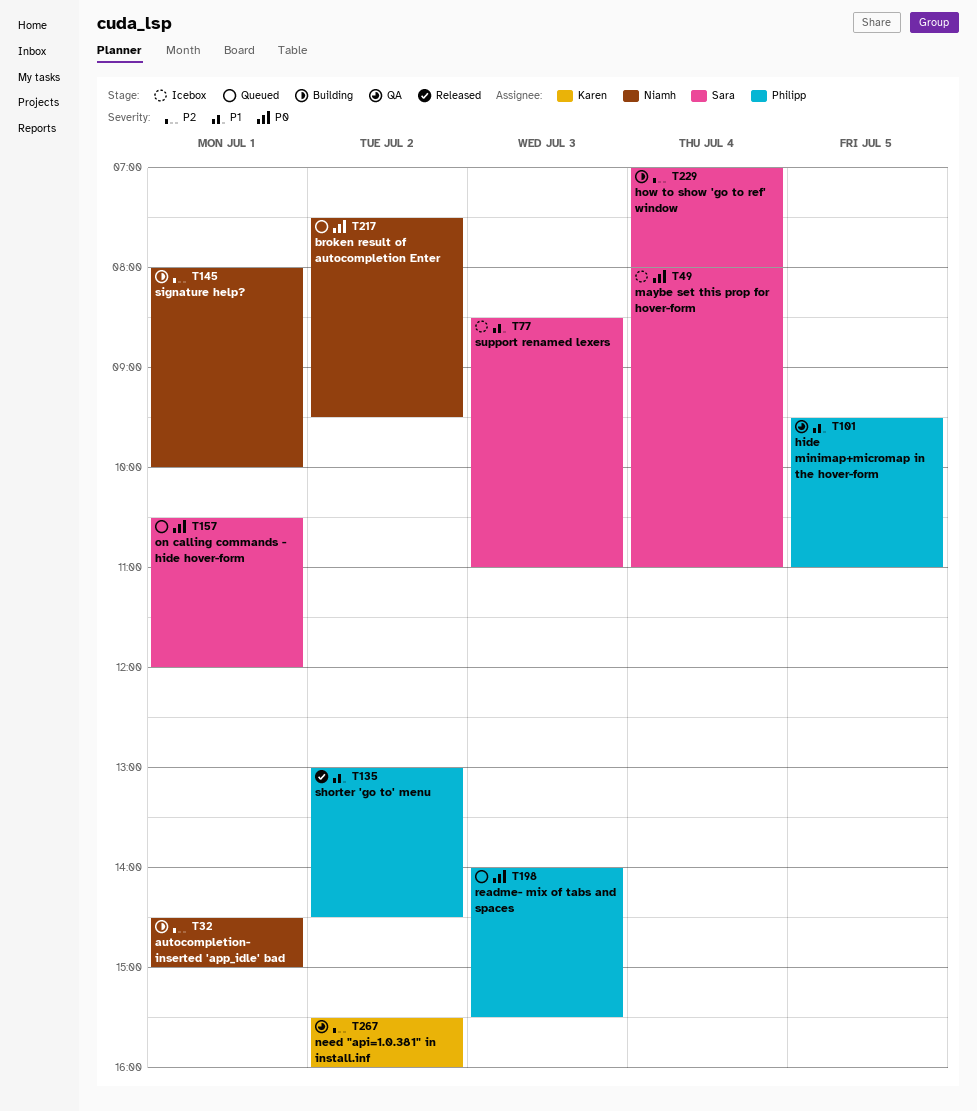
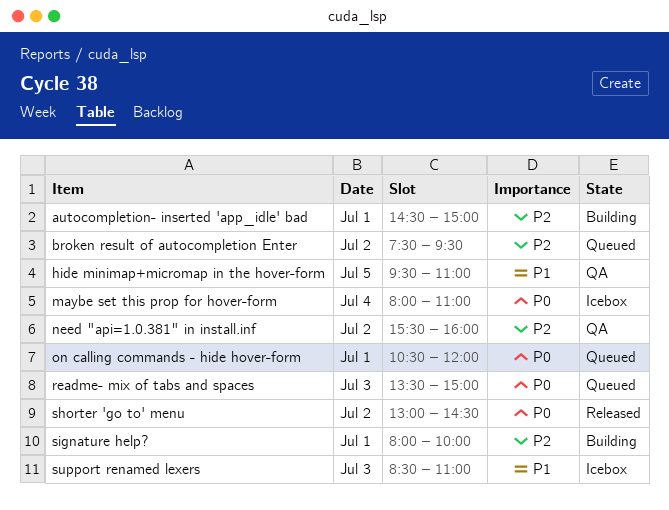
broken result of autocompletion Enter, priority: P0 -> P2
how to show 'go to ref' window: present -> none
readme- mix of tabs and spaces, begins: 14:00 -> 13:30
readme- mix of tabs and spaces, ends: 15:30 -> 15:00
shorter 'go to' menu, priority: P1 -> P0

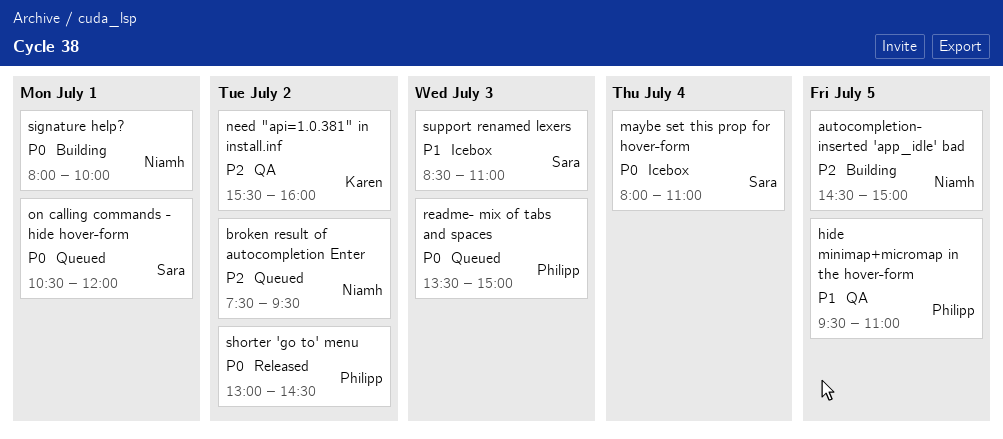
autocompletion- inserted 'app_idle' bad, day: Jul 1 -> Jul 5
signature help?, priority: P2 -> P0

